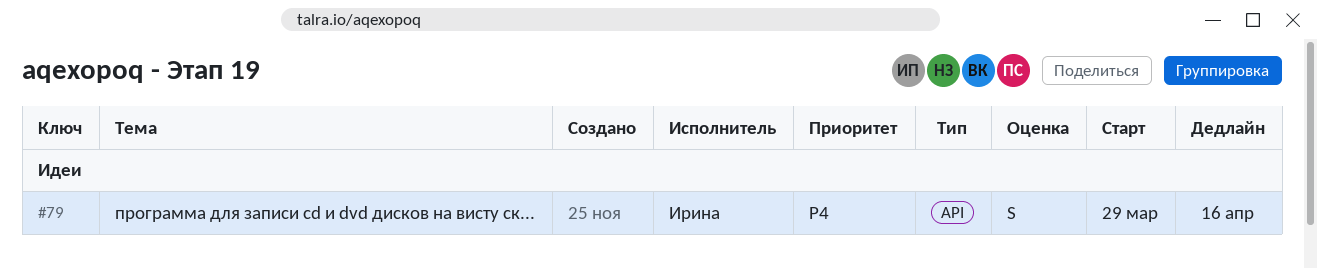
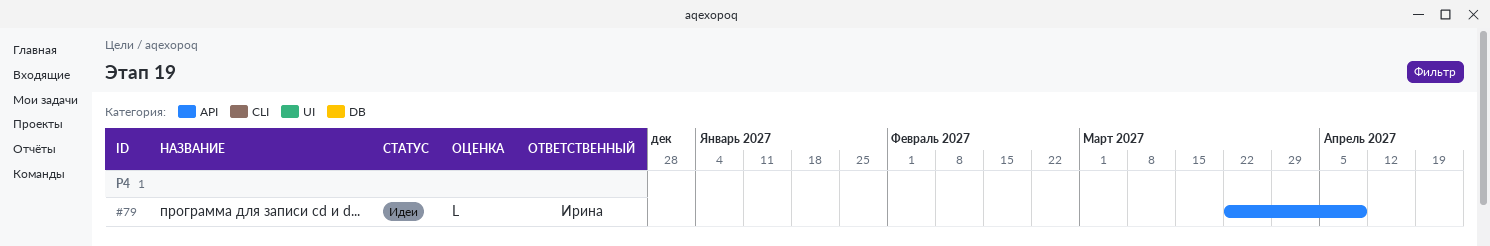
#79, estimate: S -> L
#79, start: Mar 29 -> Mar 22
#79, due: Apr 16 -> Apr 9

